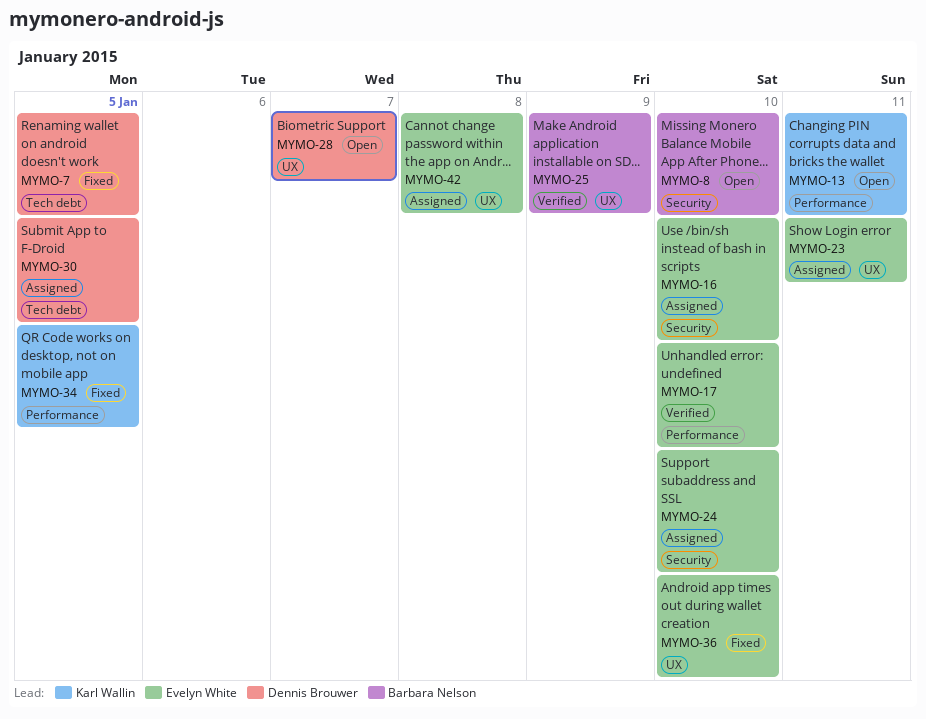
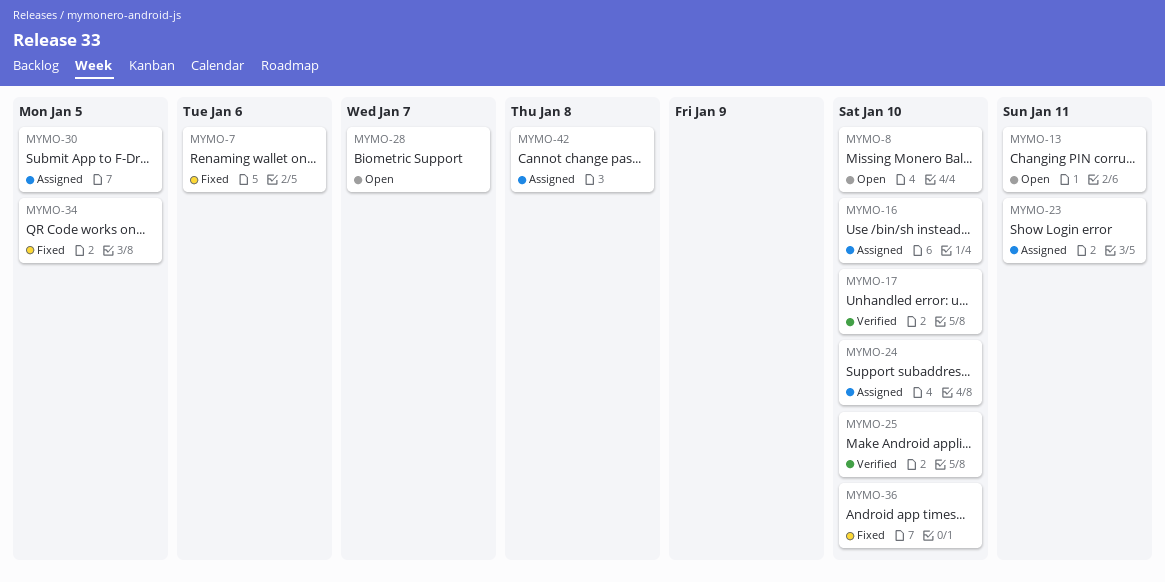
MYMO-7, due: Jan 5 -> Jan 6
MYMO-25, due: Jan 9 -> Jan 10

